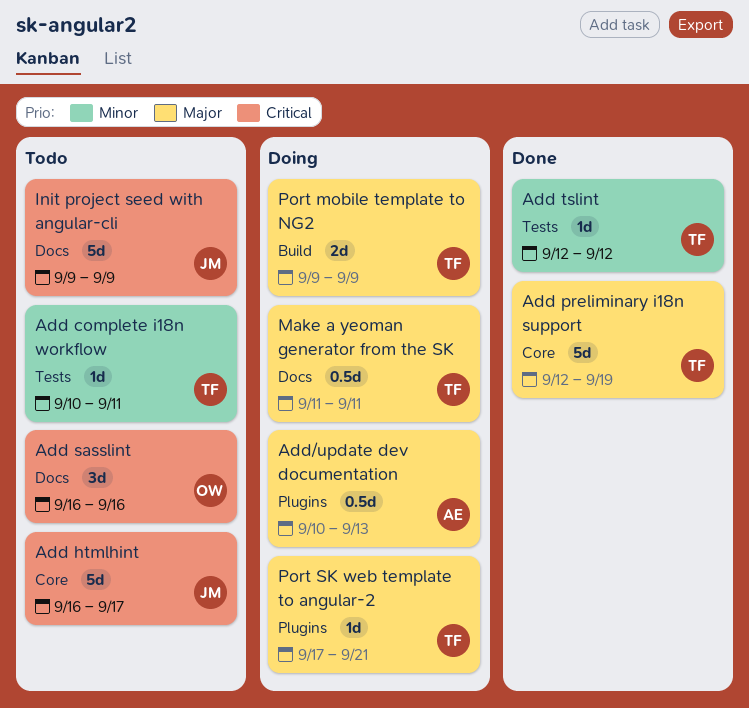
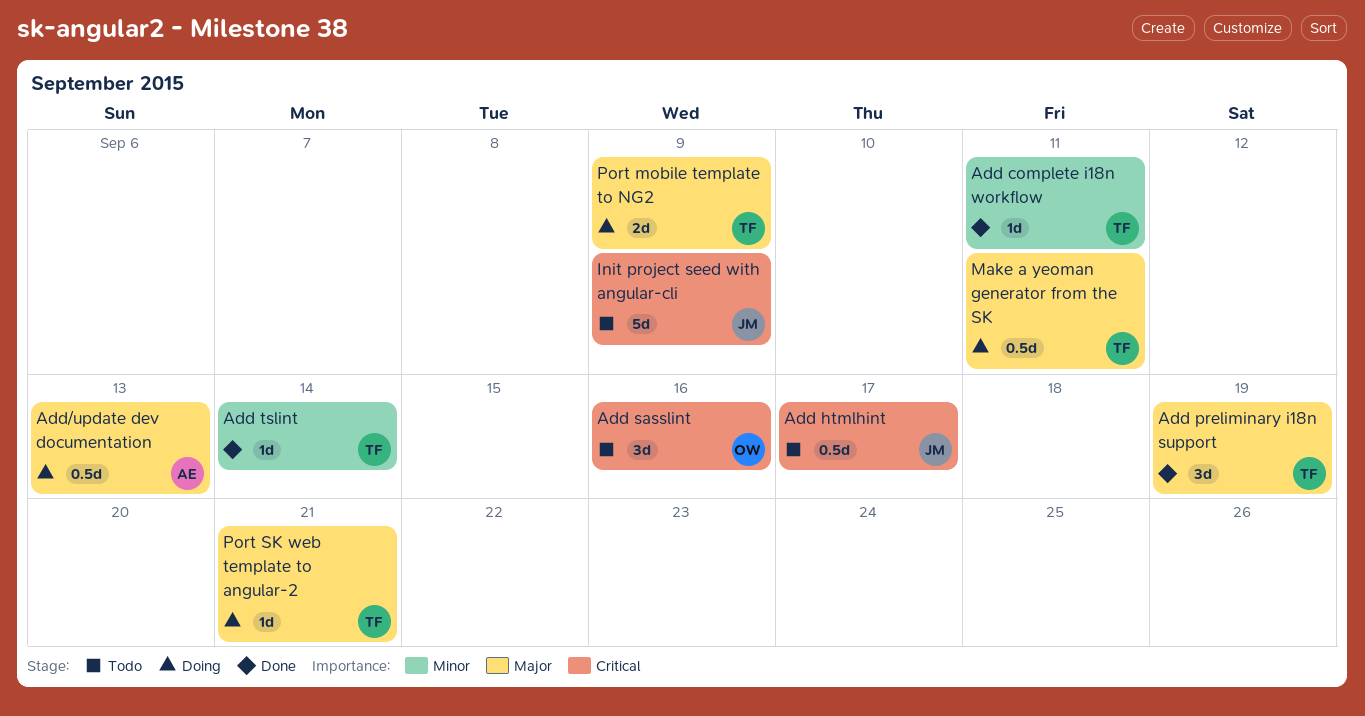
Add complete i18n workflow, status: Todo -> Done
Add htmlhint, estimate: 5d -> 0.5d
Add preliminary i18n support, estimate: 5d -> 3d
Add tslint, due: Sep 12 -> Sep 14

